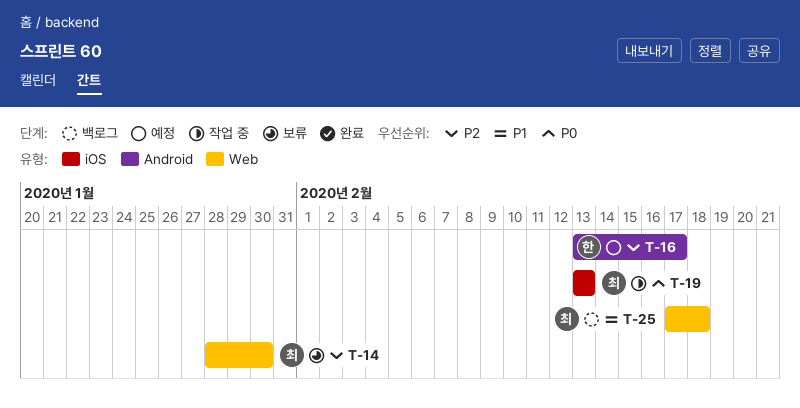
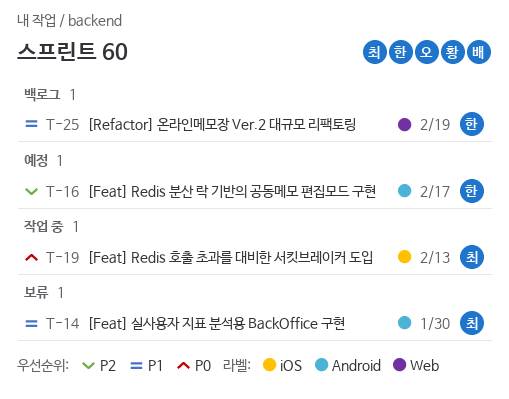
T-14, priority: P2 -> P1
T-14, label: Web -> Android
T-25, owner: 최 -> 한
T-25, due: Feb 18 -> Feb 19

